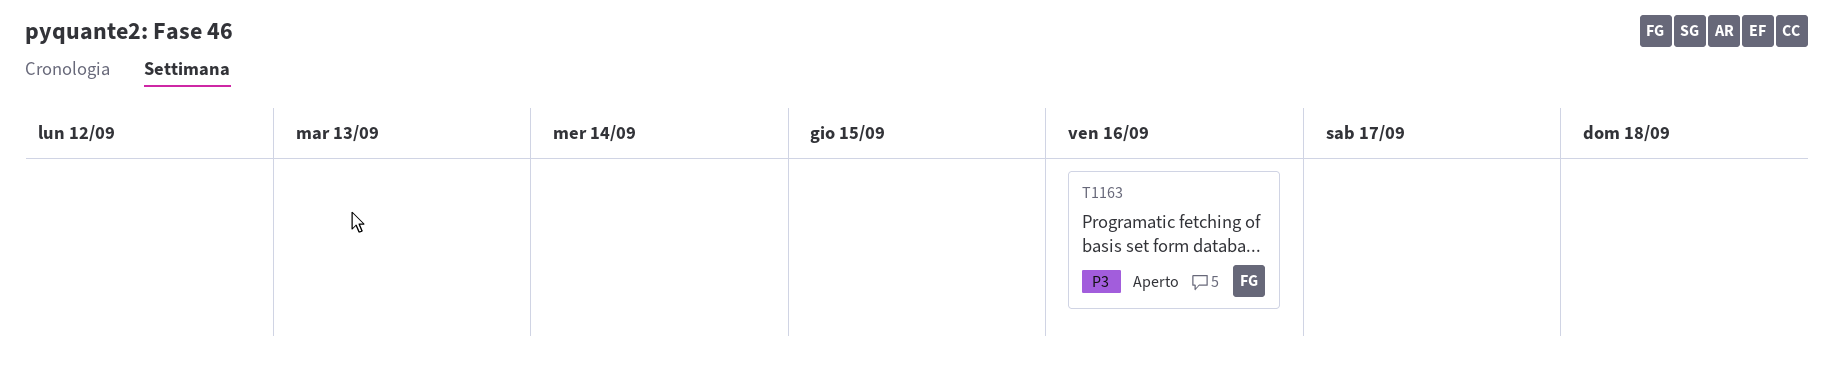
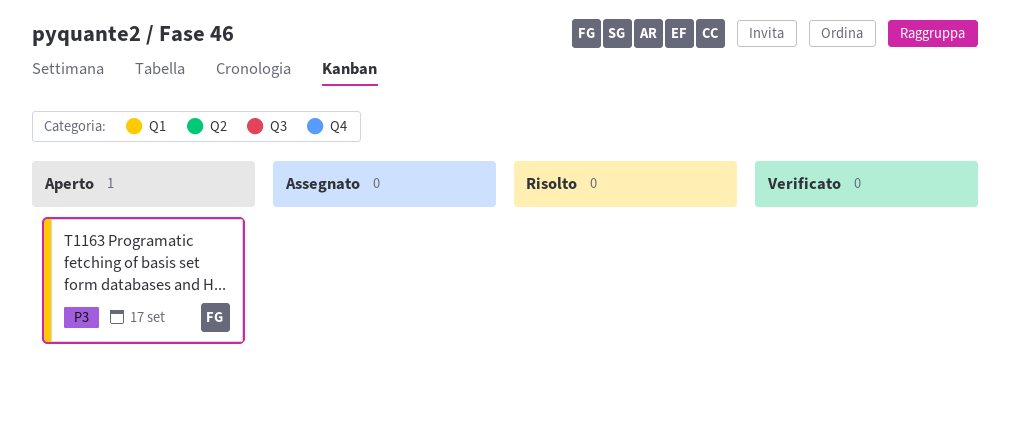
T1163, due: Sep 16 -> Sep 17

